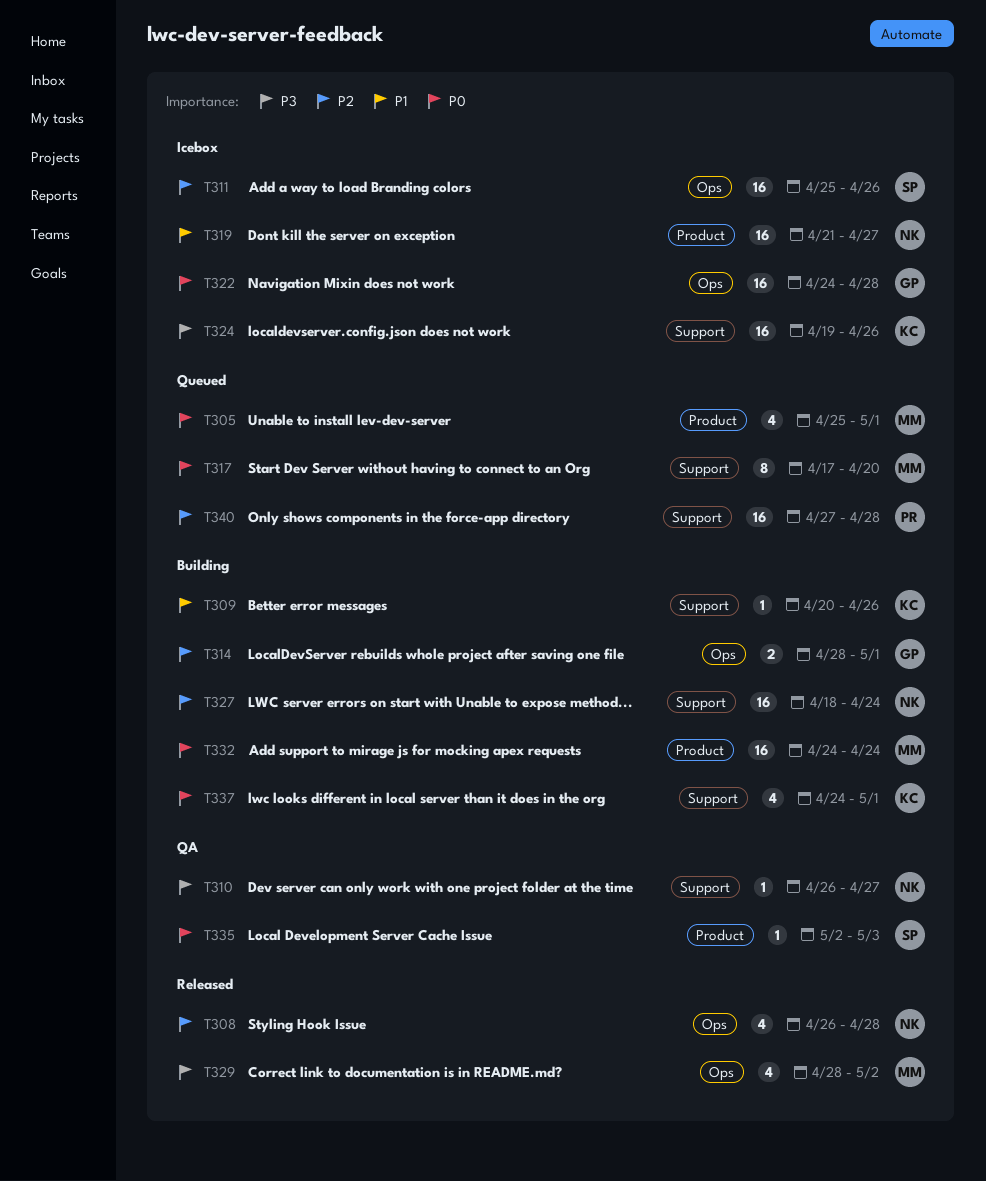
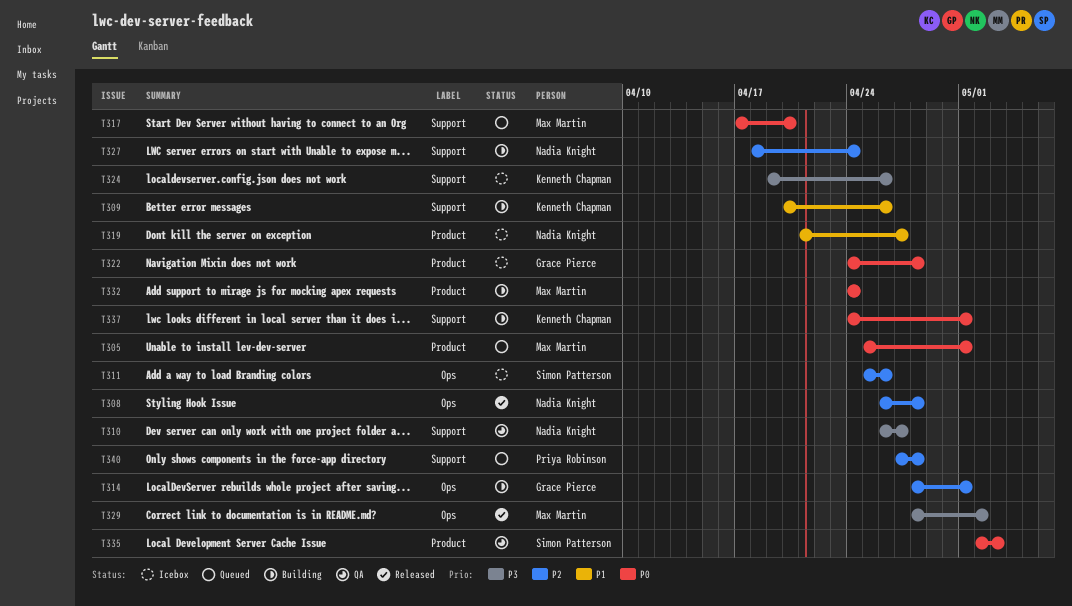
T322, label: Ops -> Product

